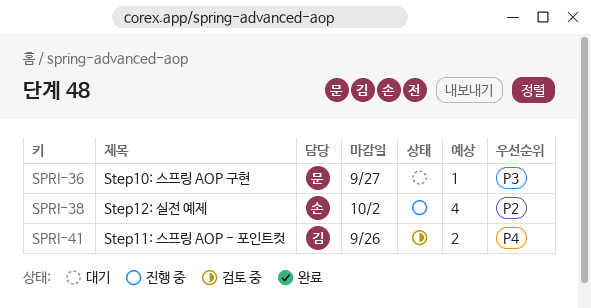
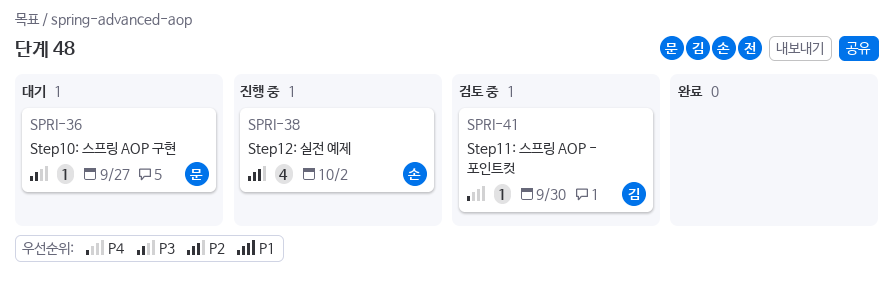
SPRI-41, estimate: 2 -> 1
SPRI-41, due: Sep 26 -> Sep 30

